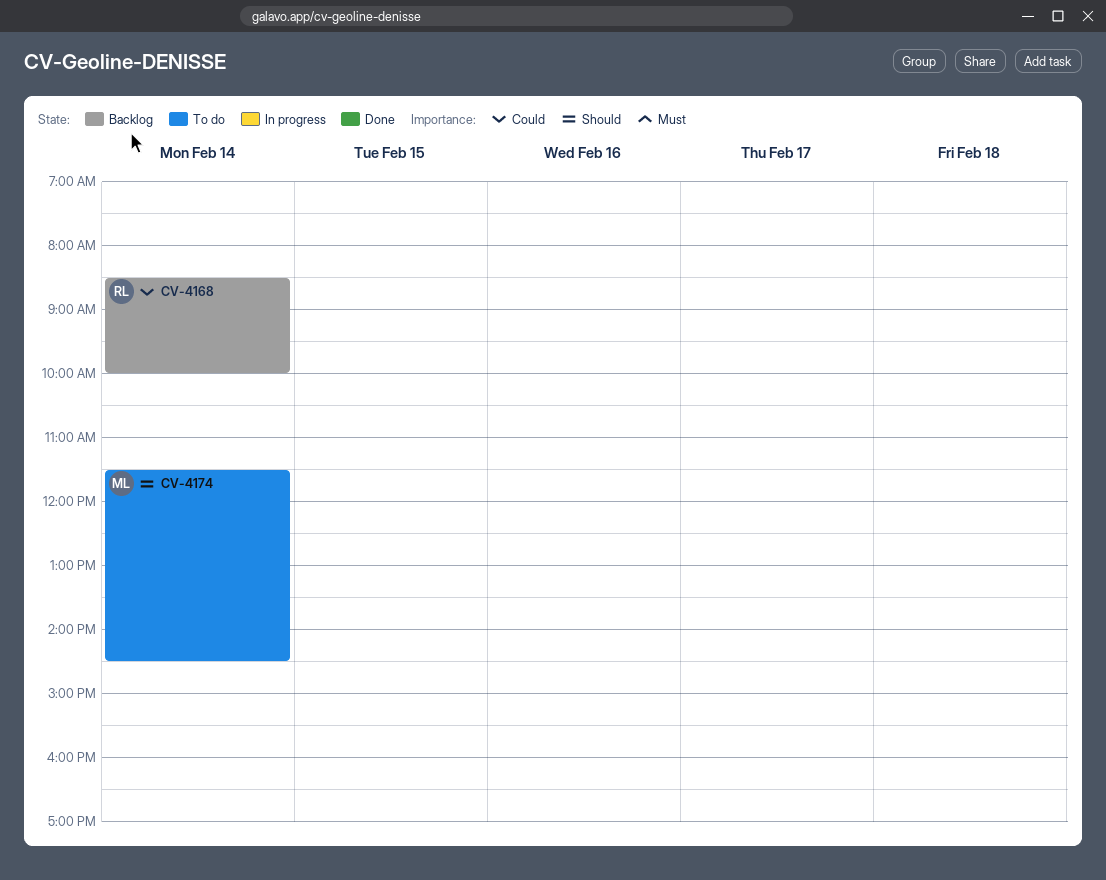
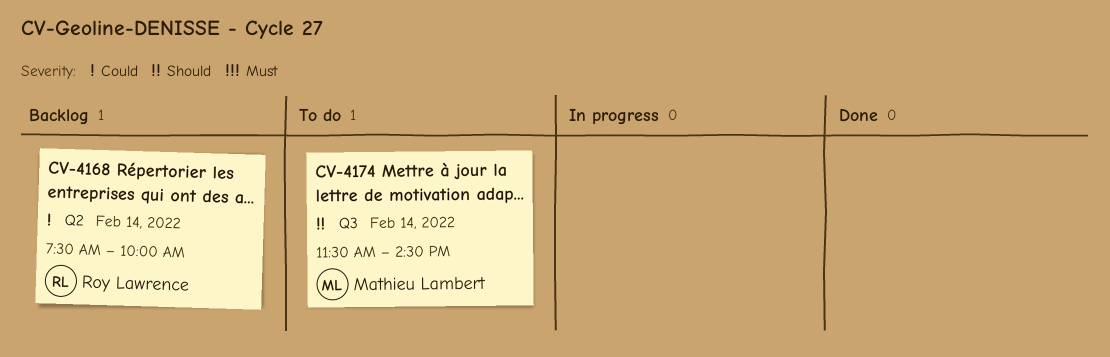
CV-4168, begins: 08:30 -> 07:30

